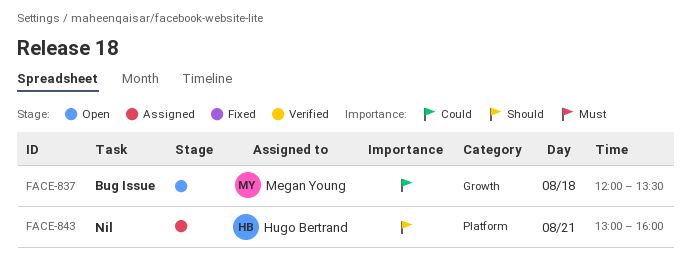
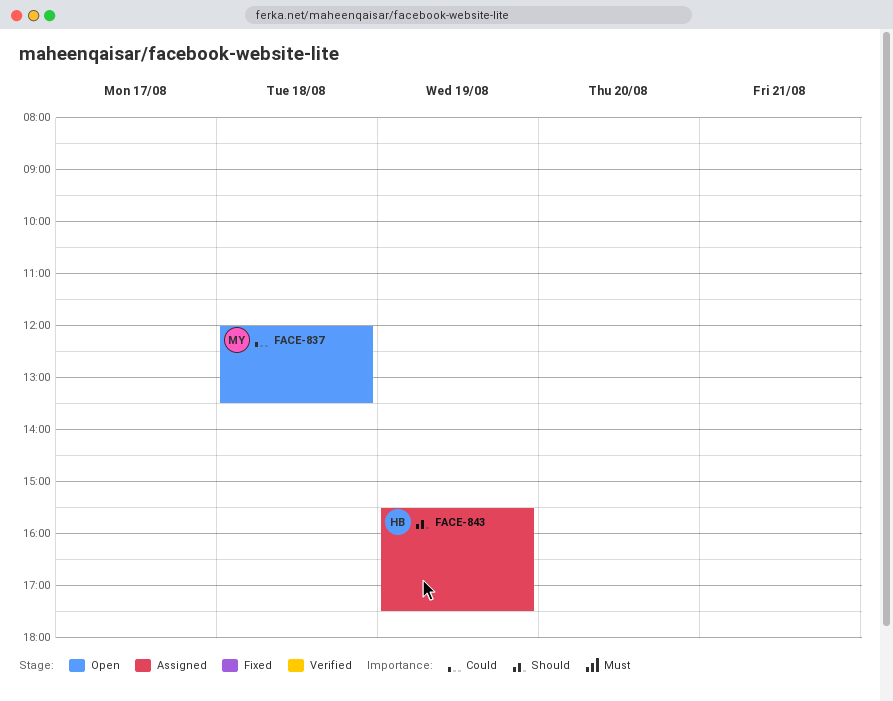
FACE-843, day: Aug 21 -> Aug 19
FACE-843, begins: 13:00 -> 15:30
FACE-843, ends: 16:00 -> 17:30

